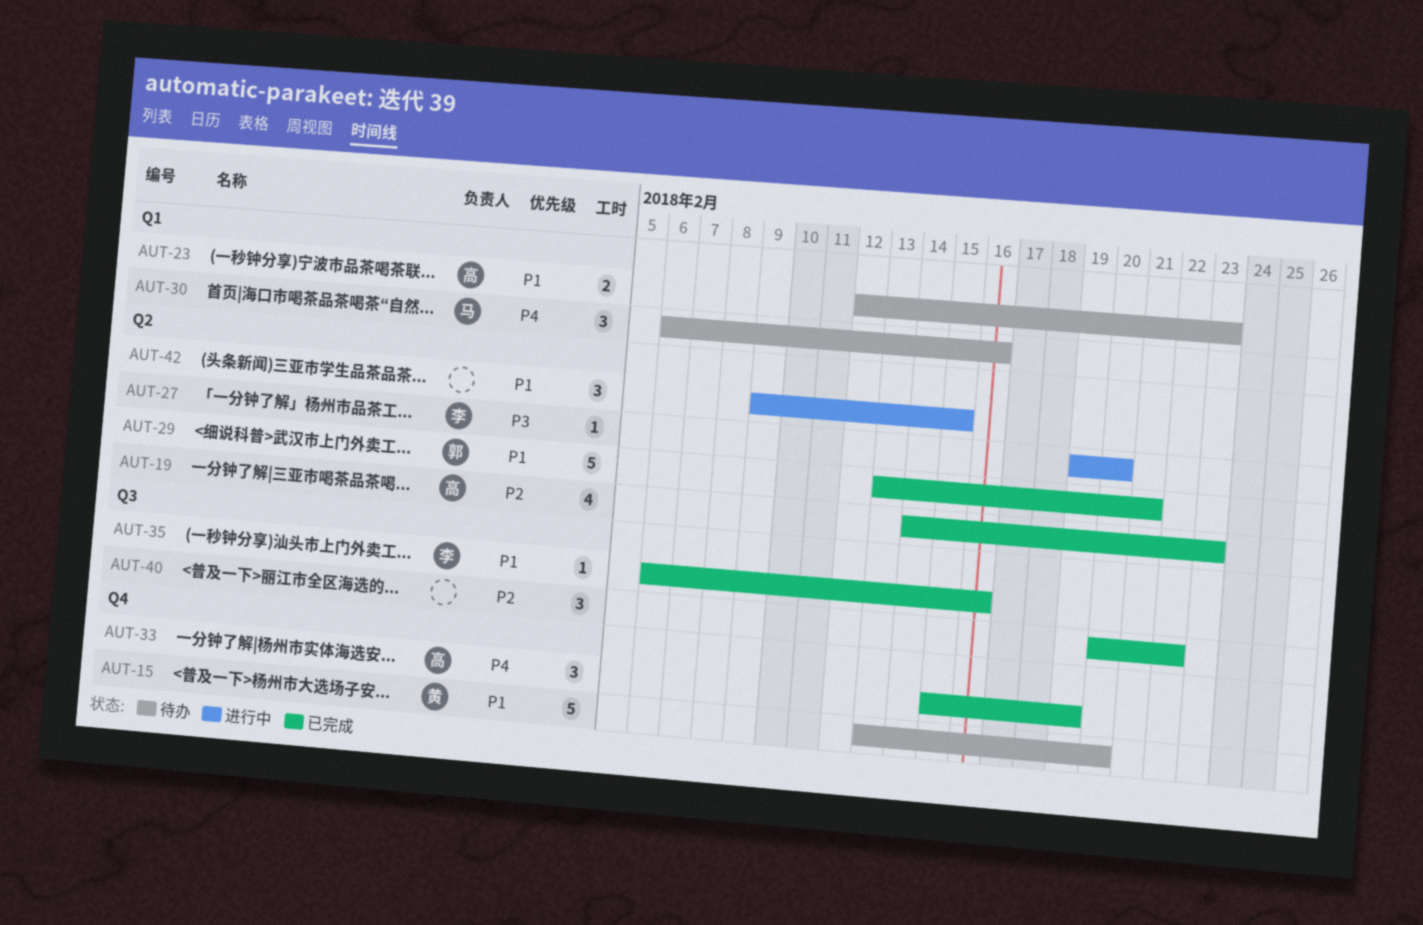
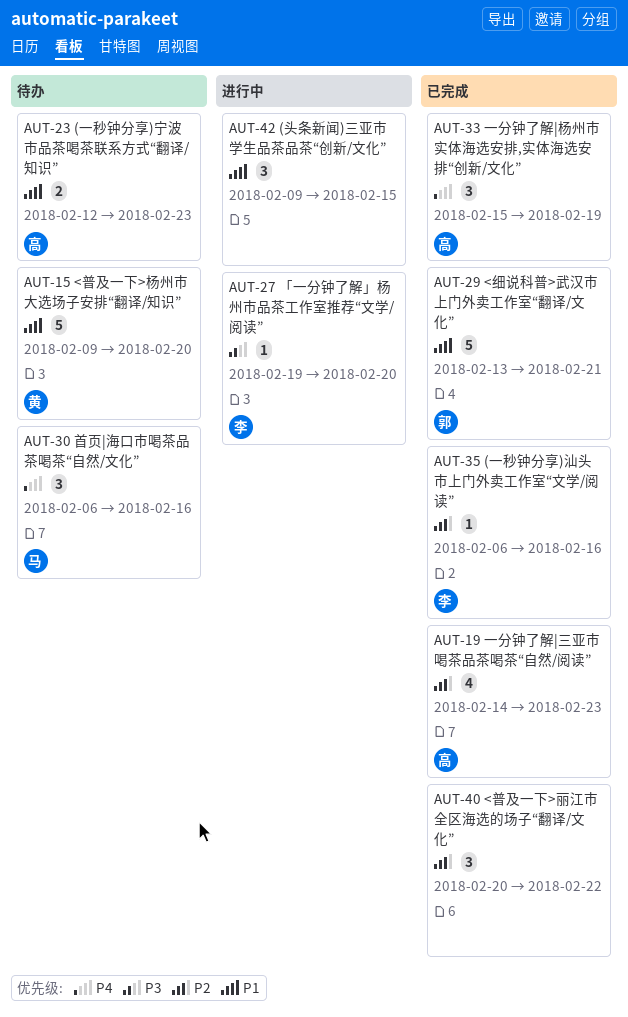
AUT-15, start: Feb 13 -> Feb 9
AUT-35, priority: P1 -> P2

